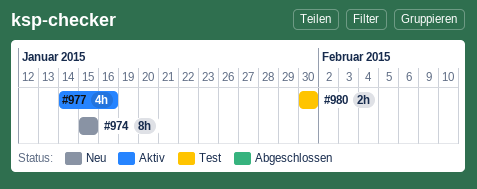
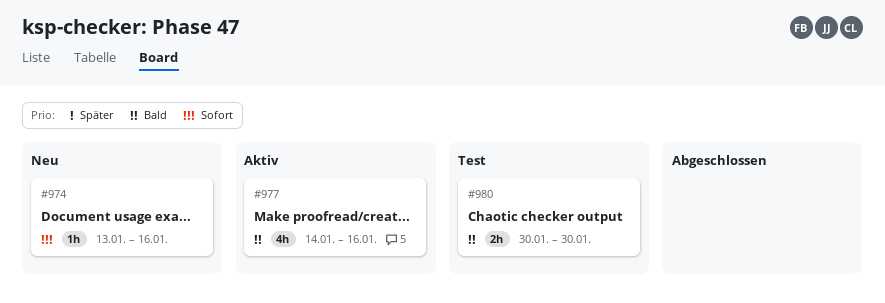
#974, estimate: 8h -> 1h
#974, start: Jan 15 -> Jan 13
#974, due: Jan 15 -> Jan 16

